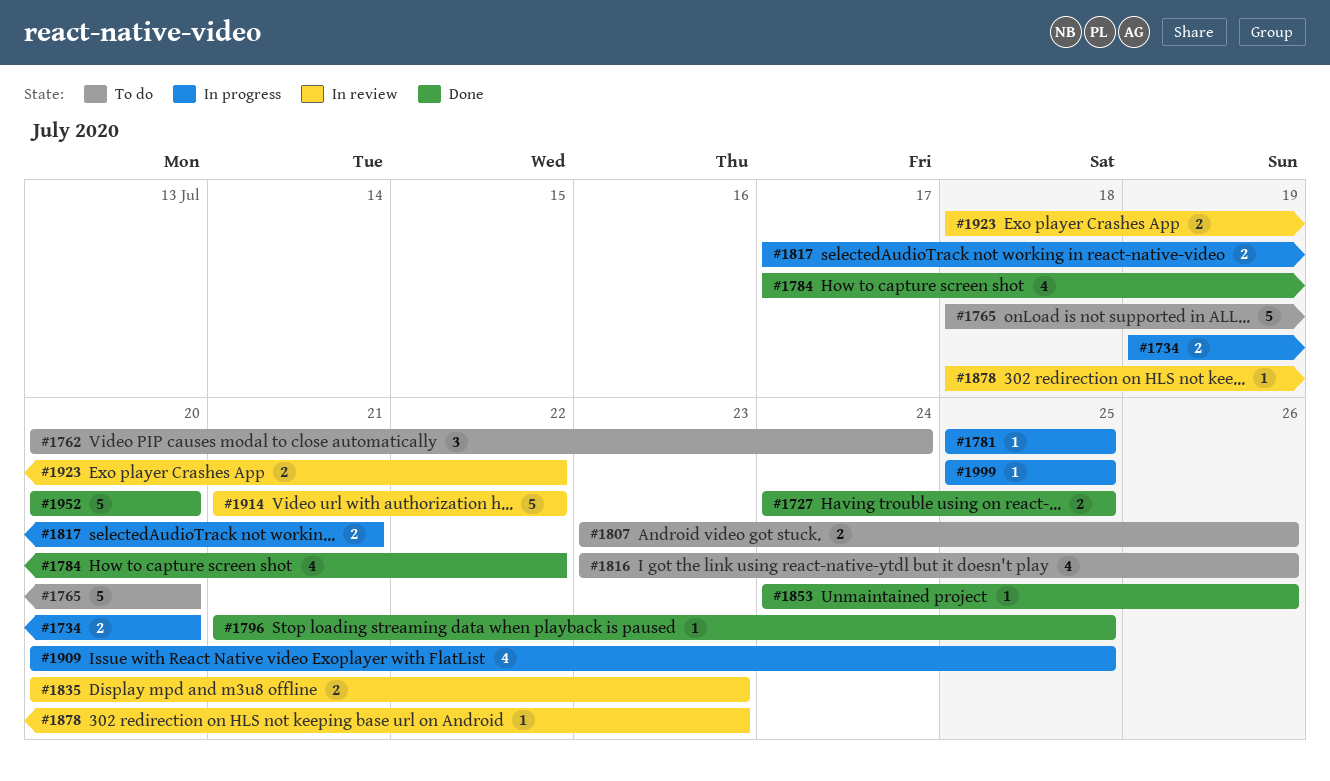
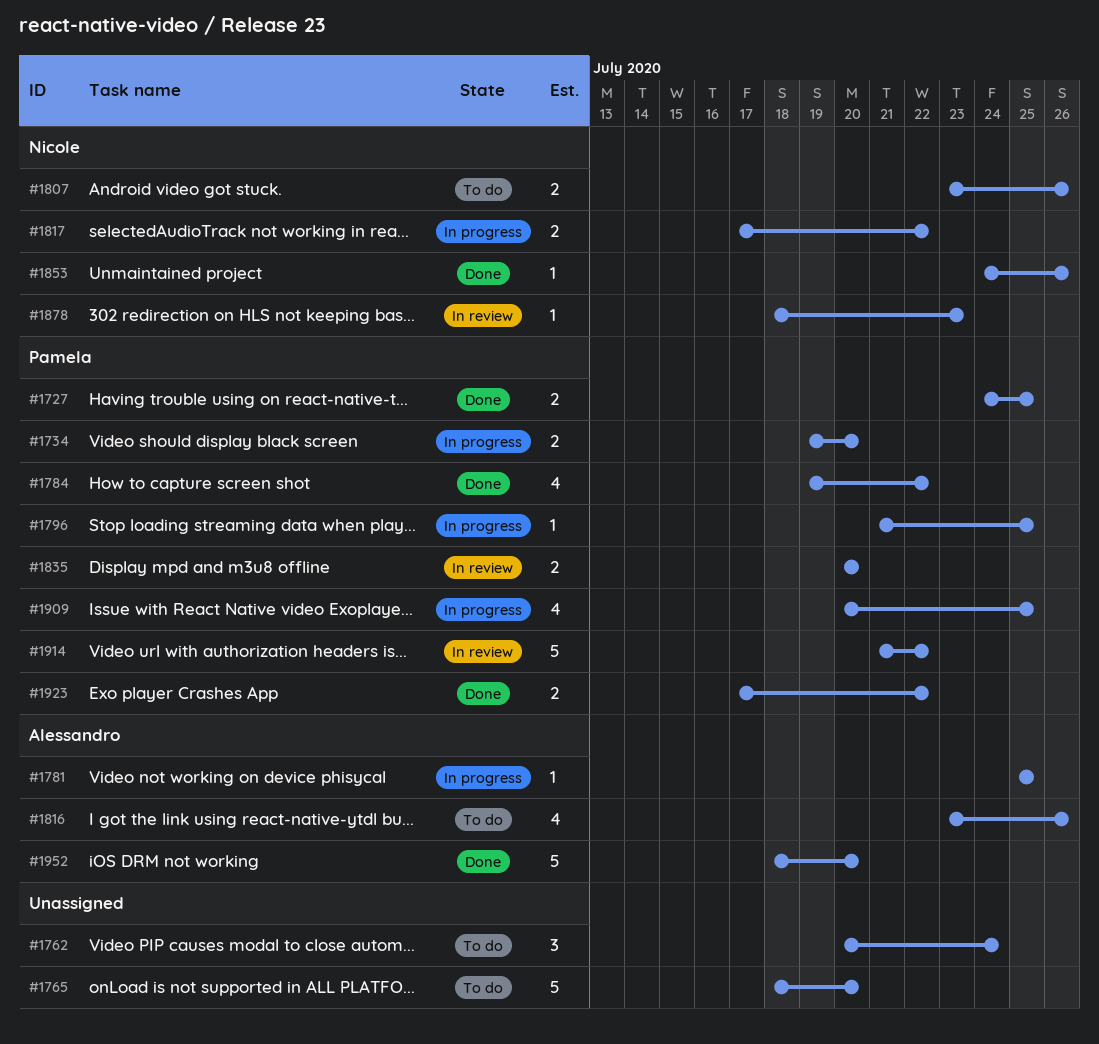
#1784, start: Jul 17 -> Jul 19
#1796, status: Done -> In progress
#1817, due: Jul 21 -> Jul 22
#1835, due: Jul 23 -> Jul 20
#1923, status: In review -> Done
#1923, start: Jul 18 -> Jul 17
#1952, start: Jul 20 -> Jul 18
#1999: present -> none

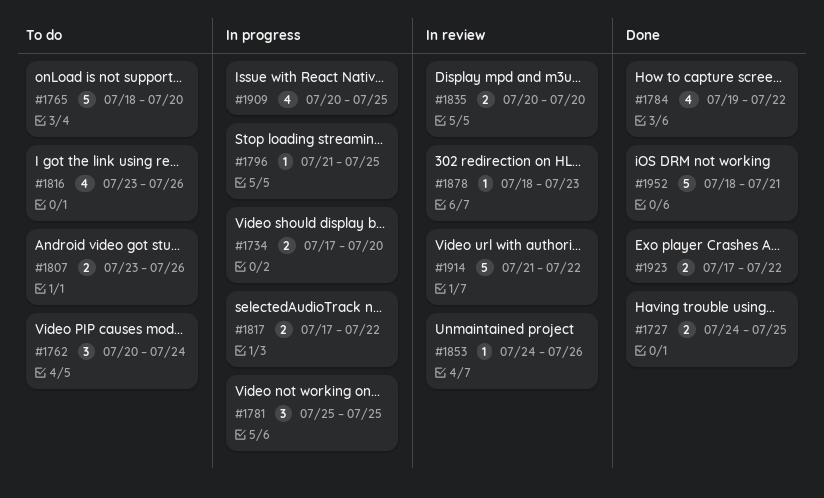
#1734, start: Jul 19 -> Jul 17
#1781, estimate: 1 -> 3
#1853, status: Done -> In review
#1952, due: Jul 20 -> Jul 21

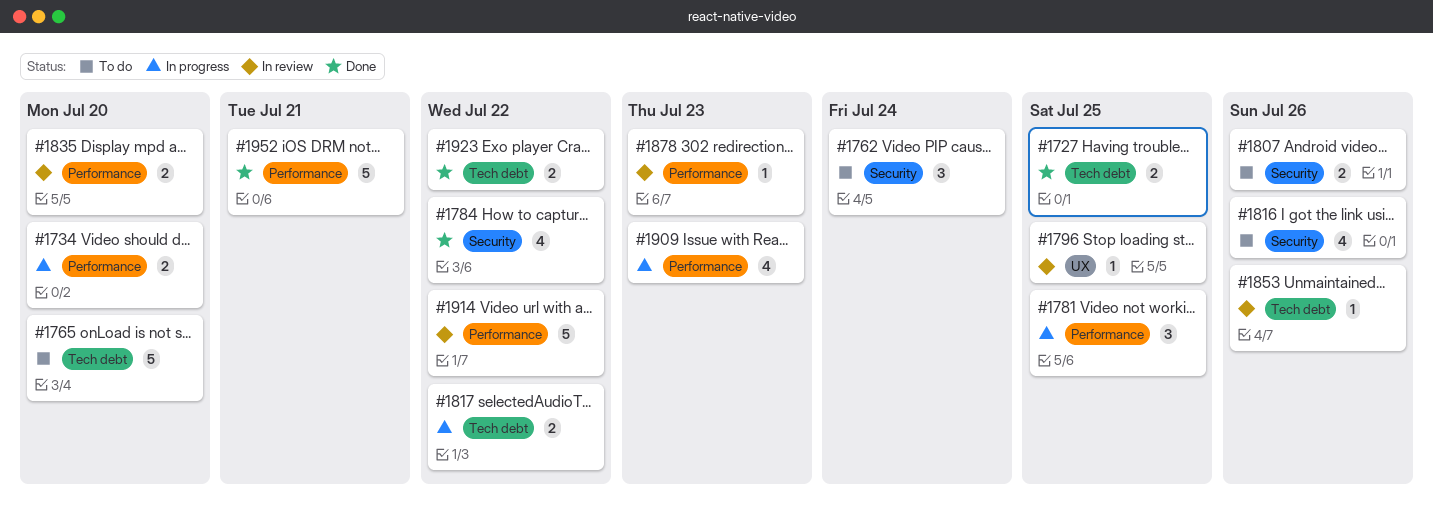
#1796, status: In progress -> In review
#1909, due: Jul 25 -> Jul 23

